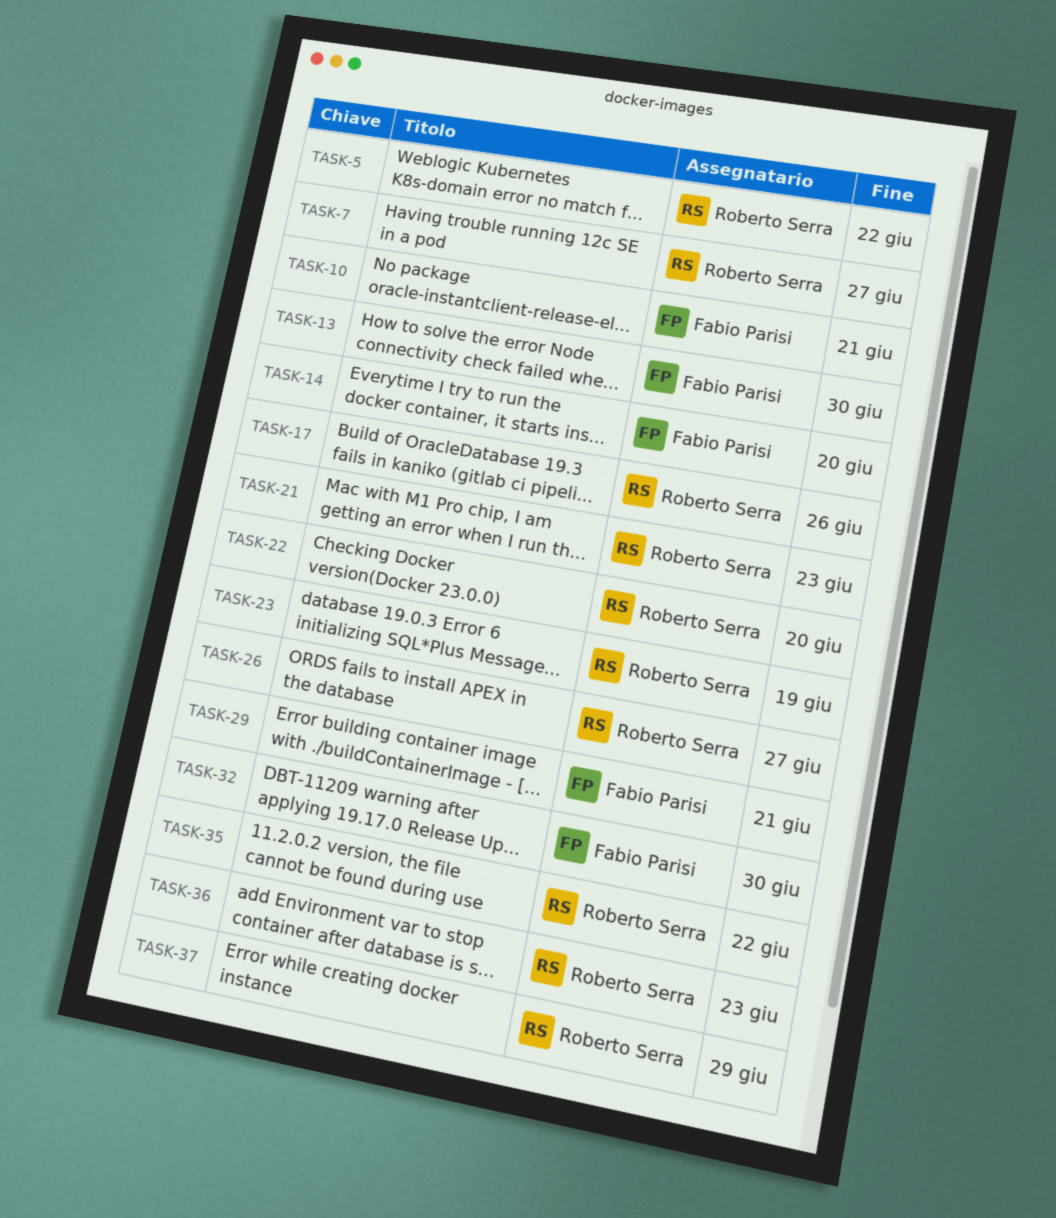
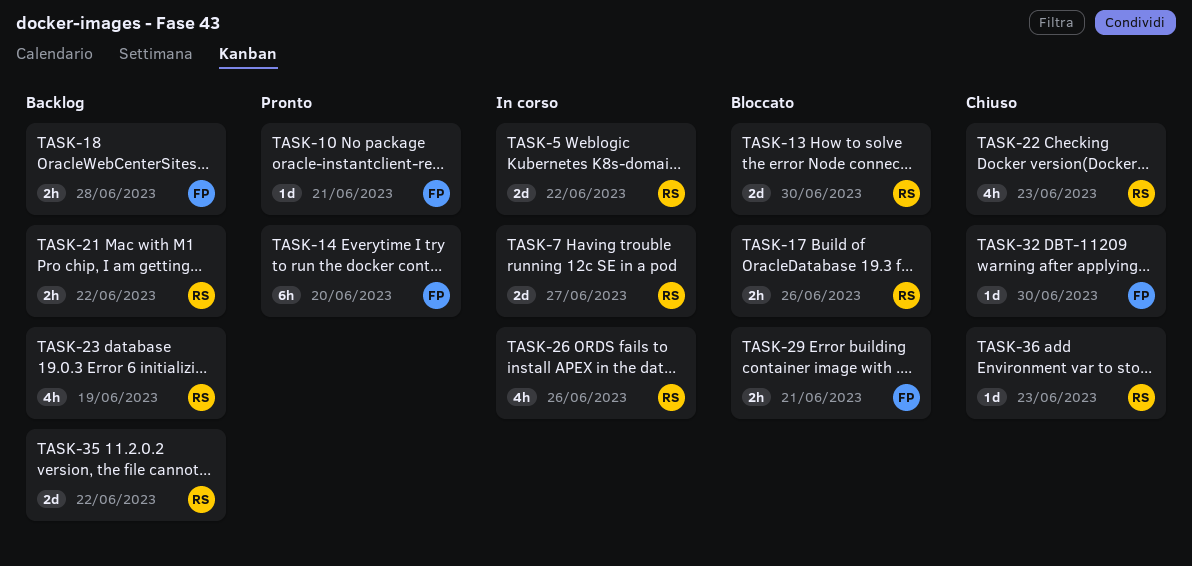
TASK-13, owner: Fabio Parisi -> Roberto Serra
TASK-18: none -> present
TASK-21, due: Jun 23 -> Jun 22
TASK-22, due: Jun 20 -> Jun 23
TASK-26, due: Jun 27 -> Jun 26
TASK-37: present -> none

